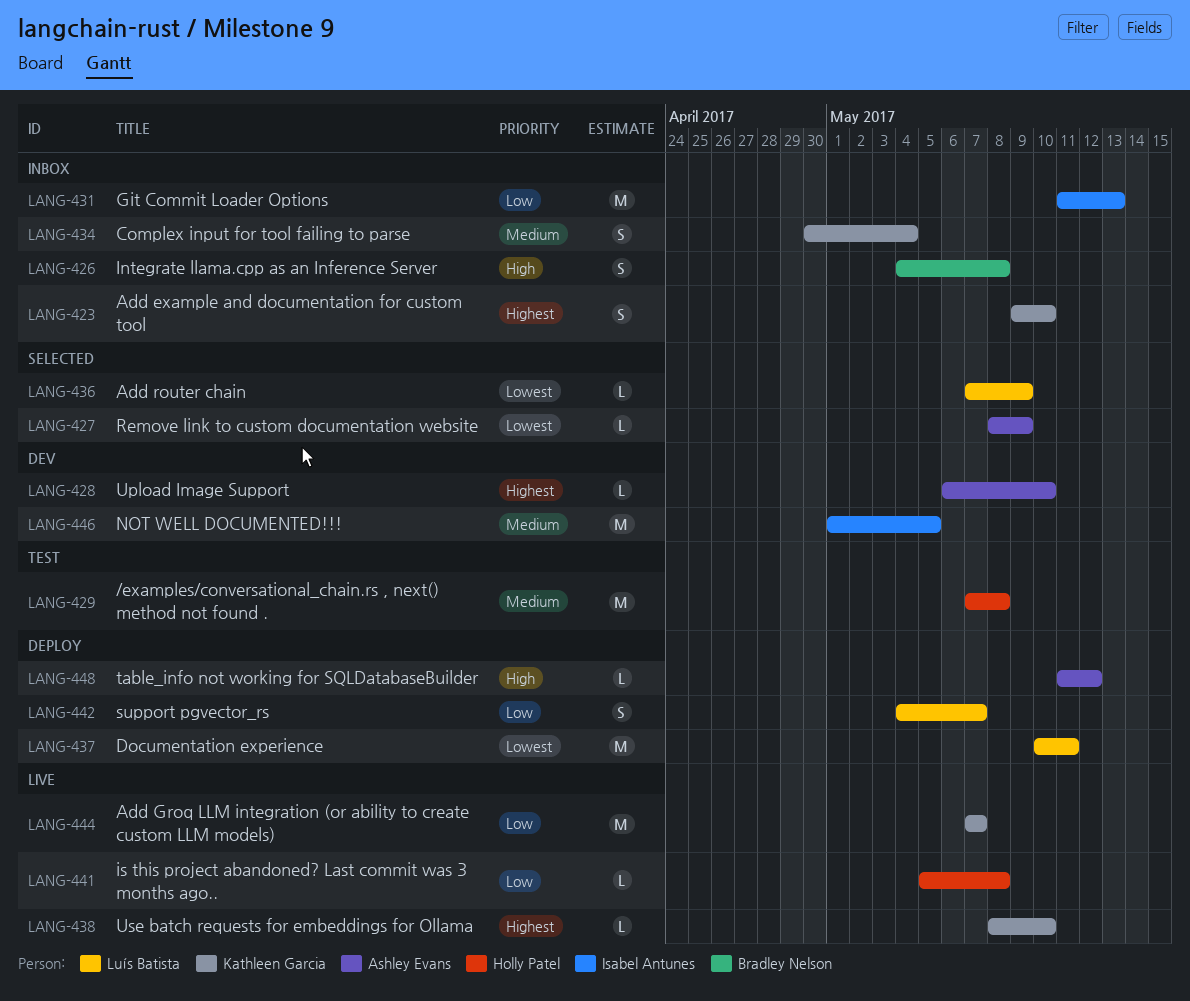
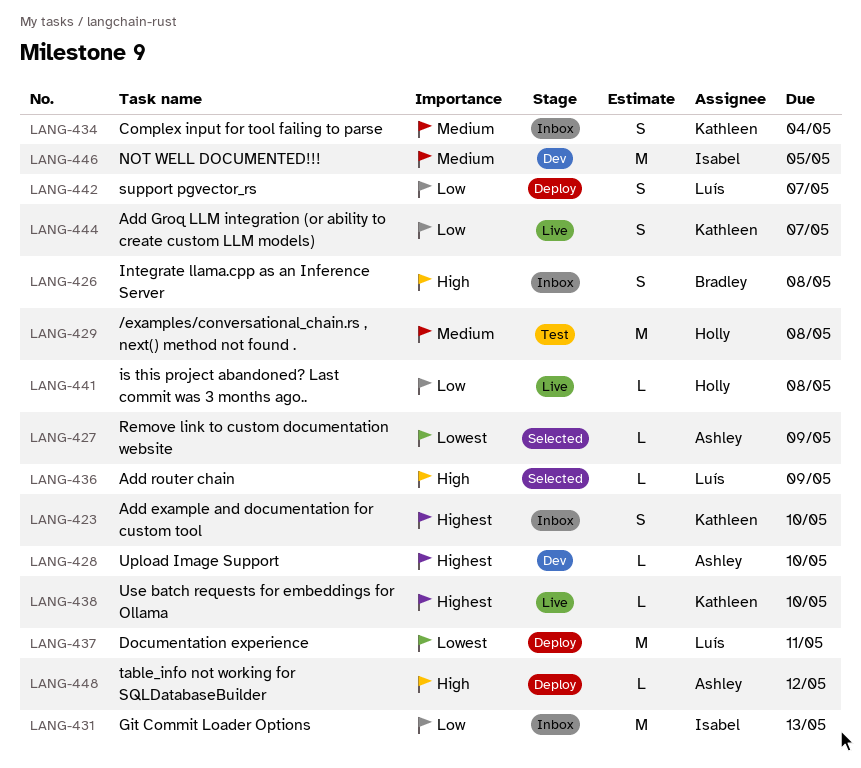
LANG-436, priority: Lowest -> High
LANG-444, estimate: M -> S

